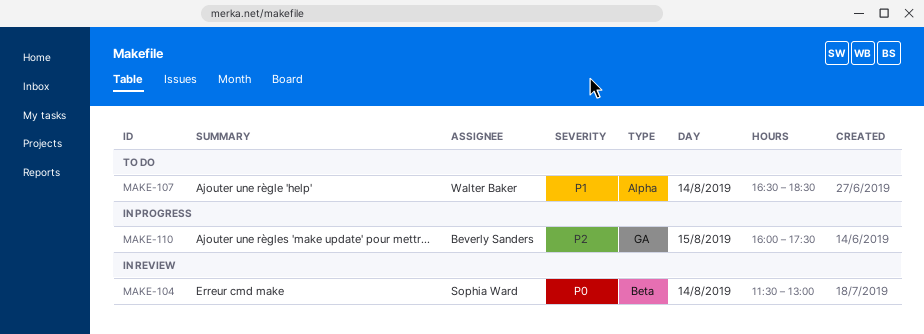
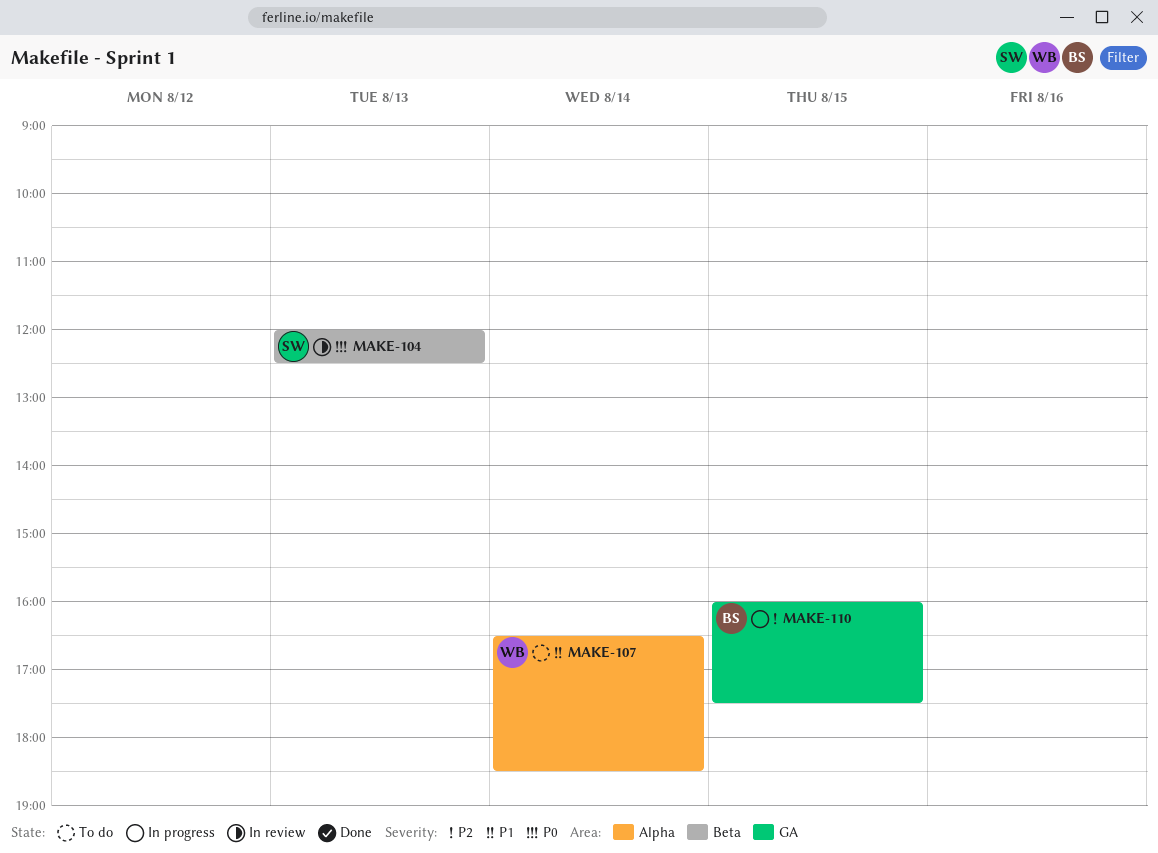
MAKE-104, day: Aug 14 -> Aug 13
MAKE-104, begins: 11:30 -> 12:00
MAKE-104, ends: 13:00 -> 12:30

